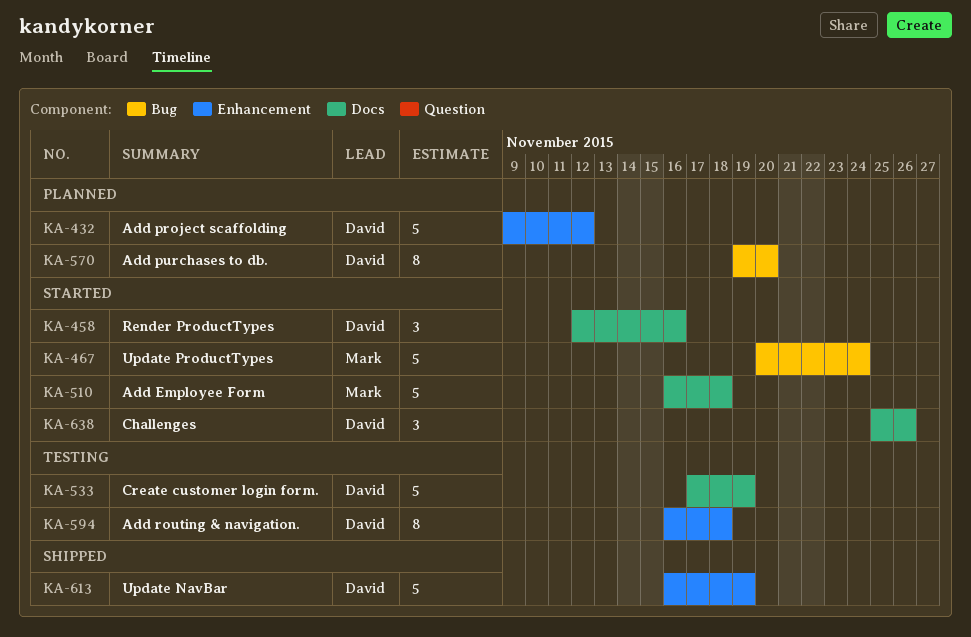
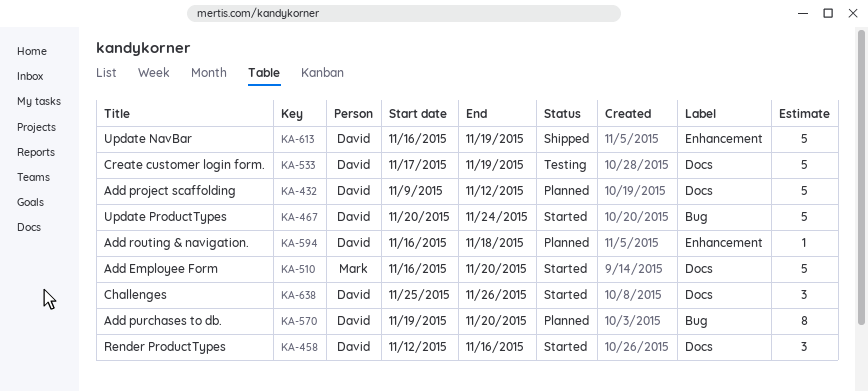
KA-432, label: Enhancement -> Docs
KA-467, owner: Mark -> David
KA-510, due: Nov 18 -> Nov 20
KA-594, status: Testing -> Planned
KA-594, estimate: 8 -> 1

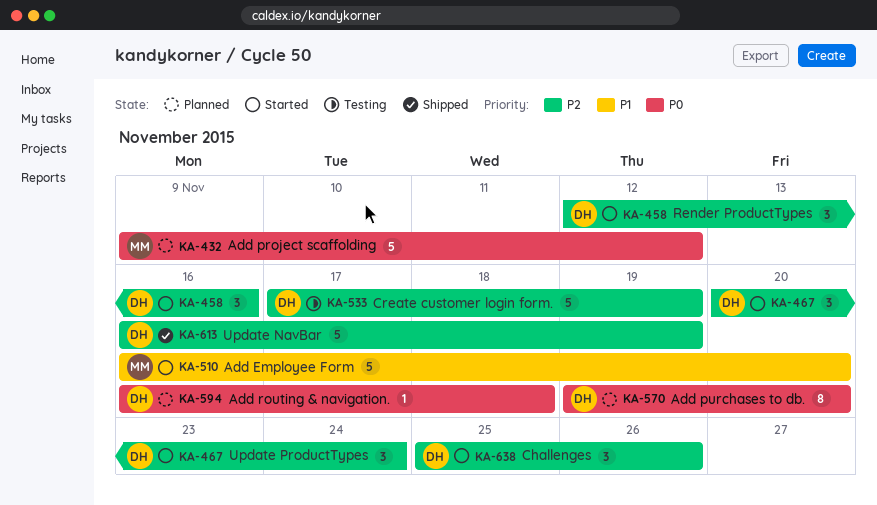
KA-432, owner: David -> Mark
KA-467, estimate: 5 -> 3

